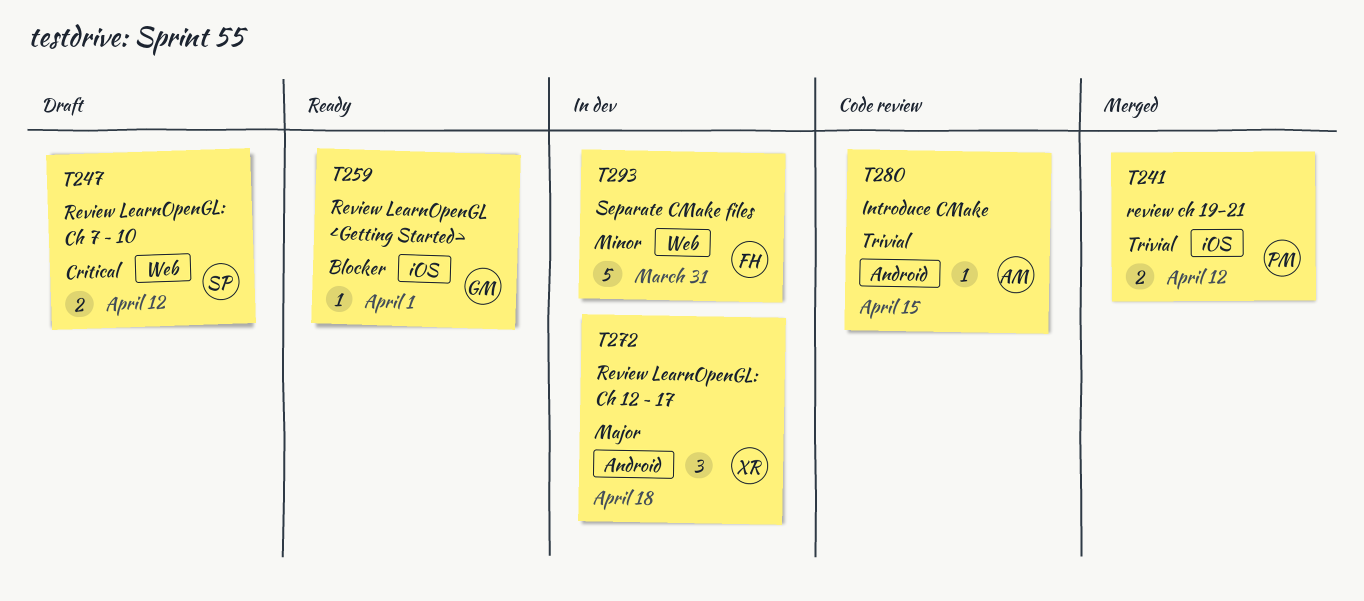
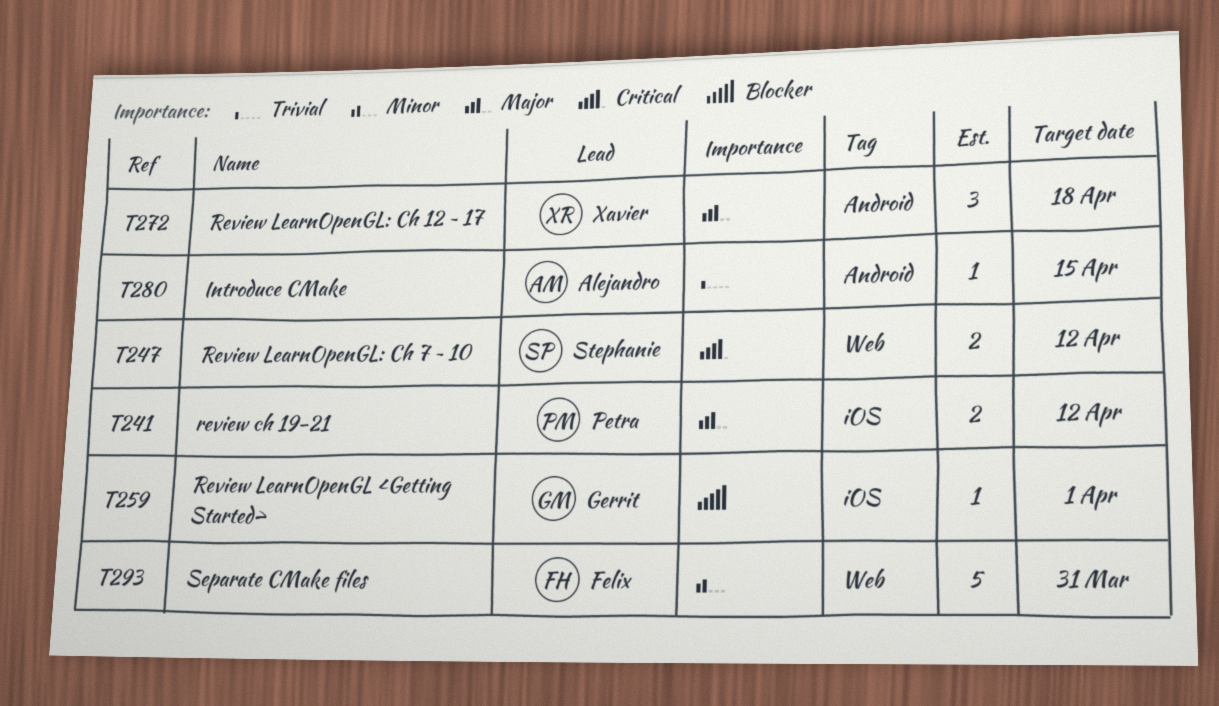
T241, priority: Trivial -> Major

